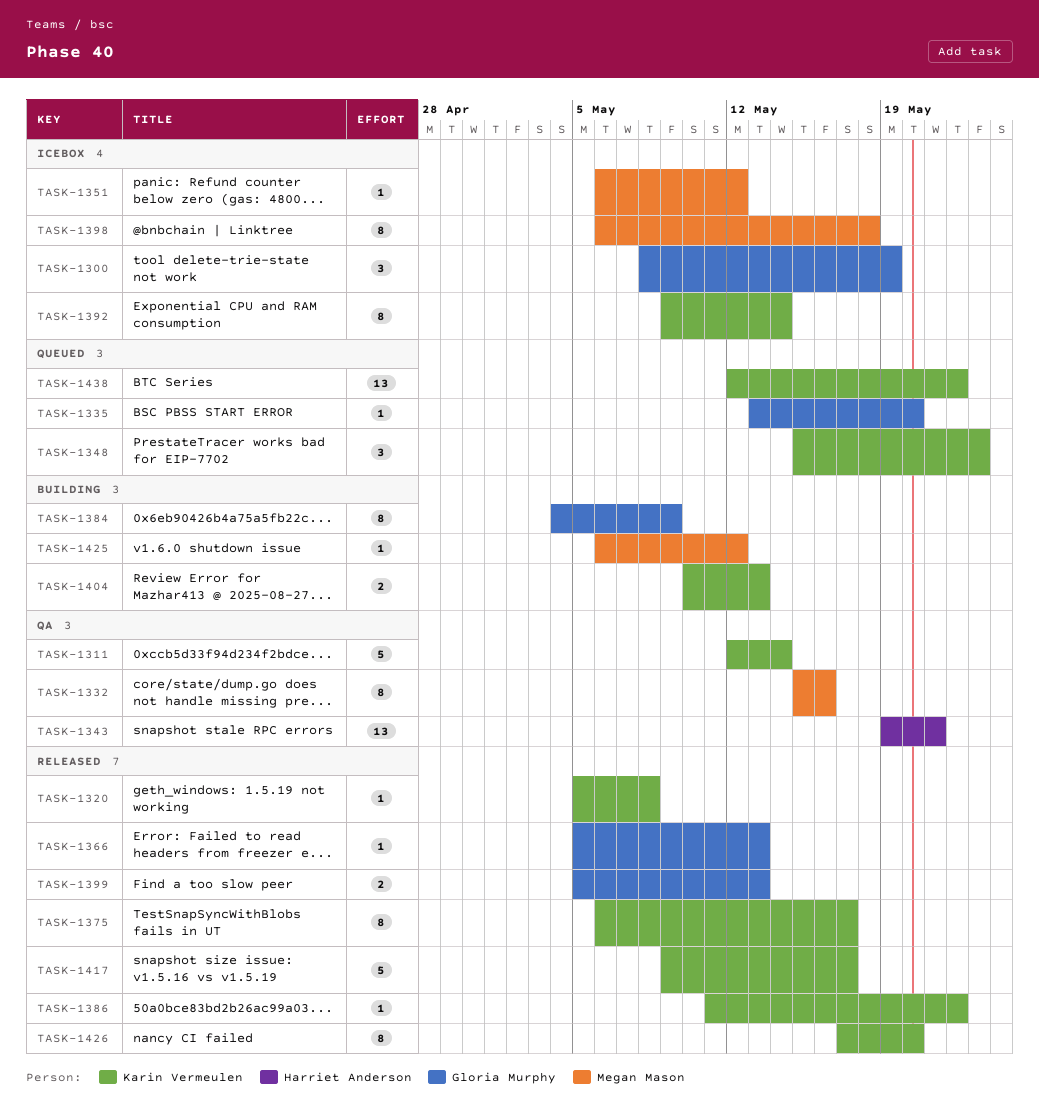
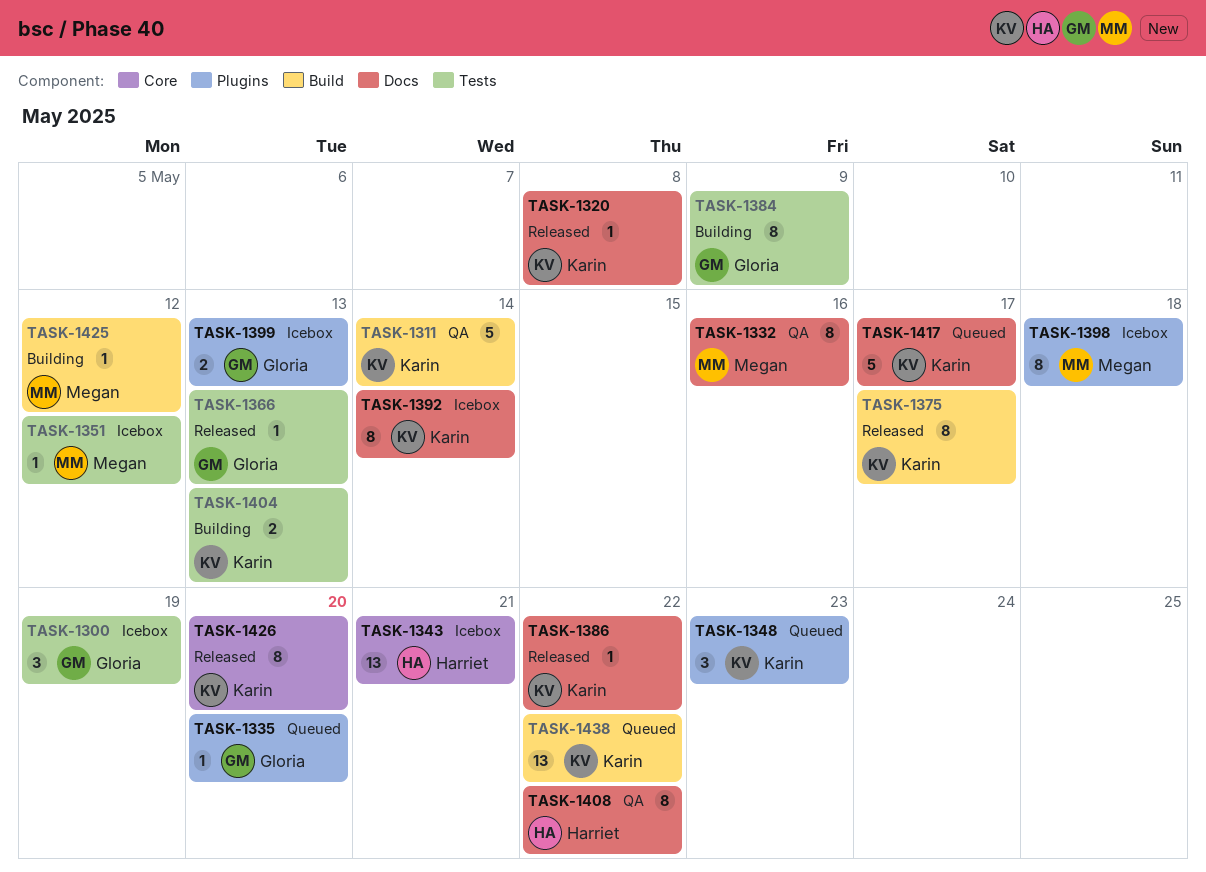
TASK-1343, status: QA -> Icebox
TASK-1399, status: Released -> Icebox
TASK-1408: none -> present
TASK-1417, status: Released -> Queued

